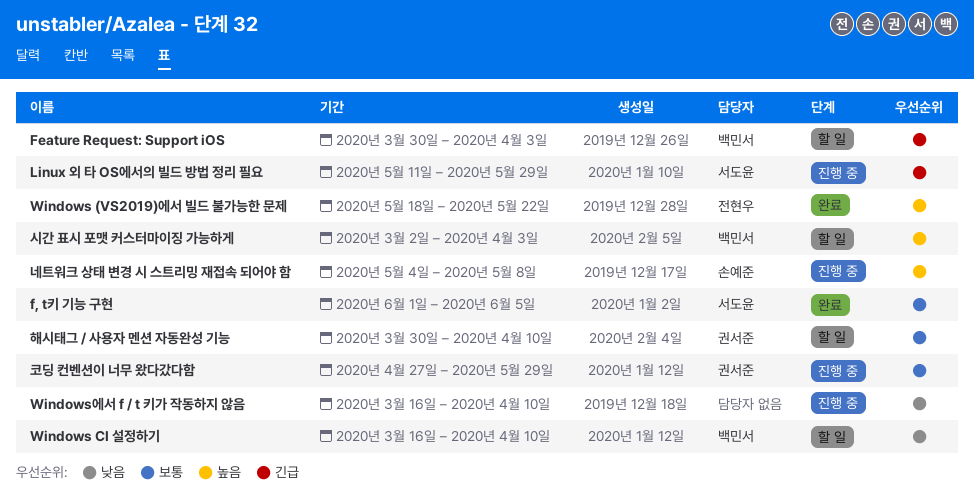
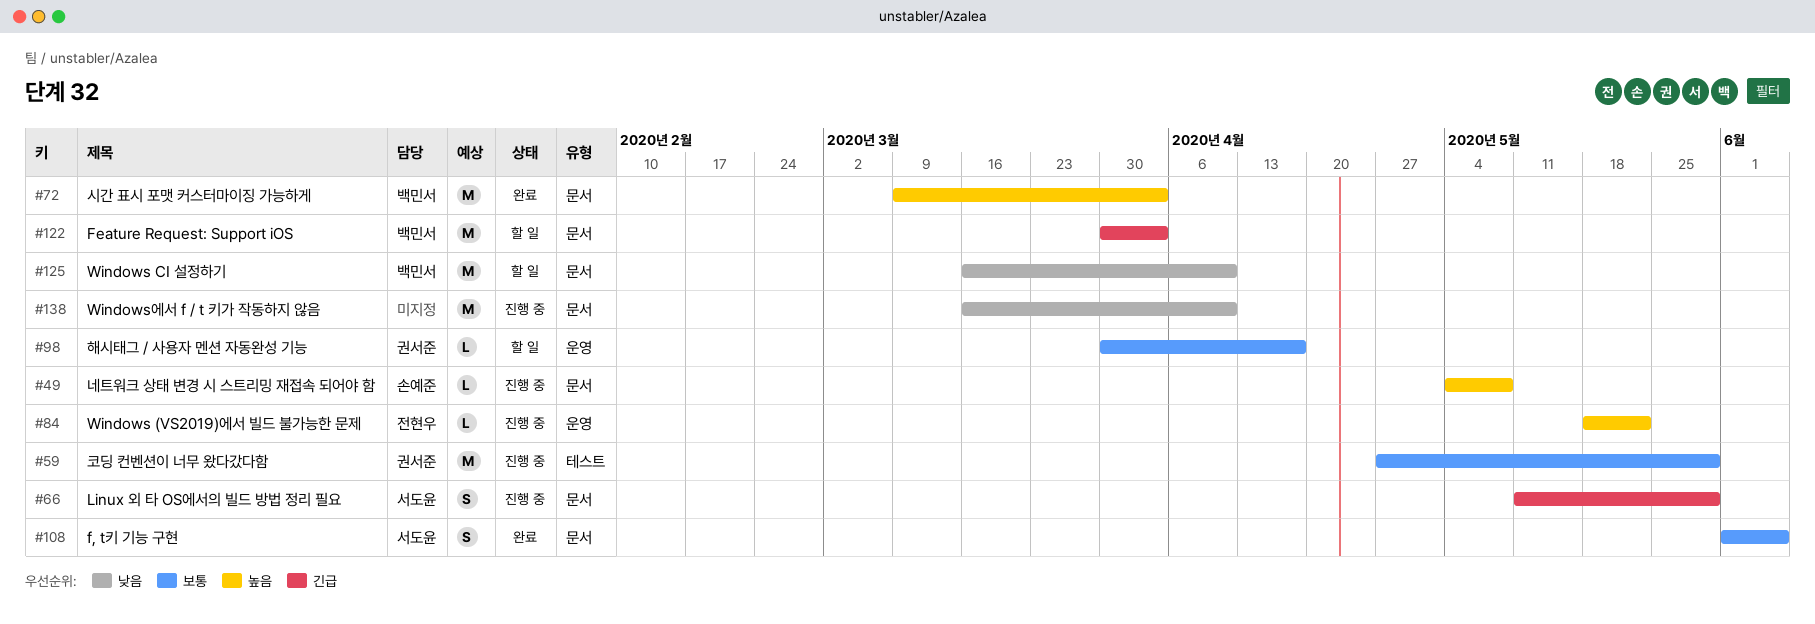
Windows (VS2019)에서 빌드 불가능한 문제, status: 완료 -> 진행 중
시간 표시 포맷 커스터마이징 가능하게, status: 할 일 -> 완료
시간 표시 포맷 커스터마이징 가능하게, start: Mar 2 -> Mar 9
해시태그 / 사용자 멘션 자동완성 기능, due: Apr 10 -> Apr 17

